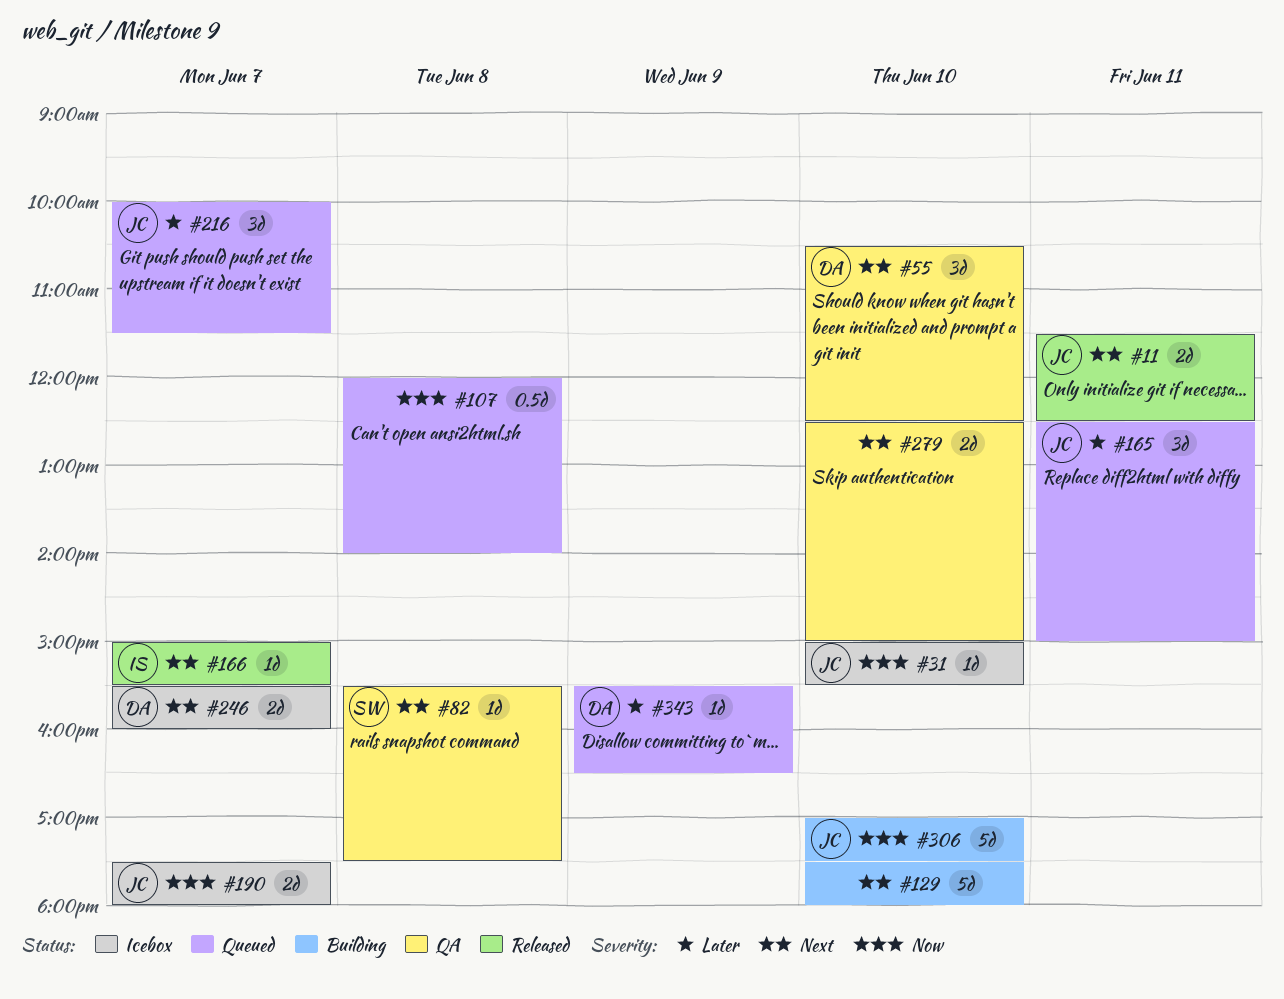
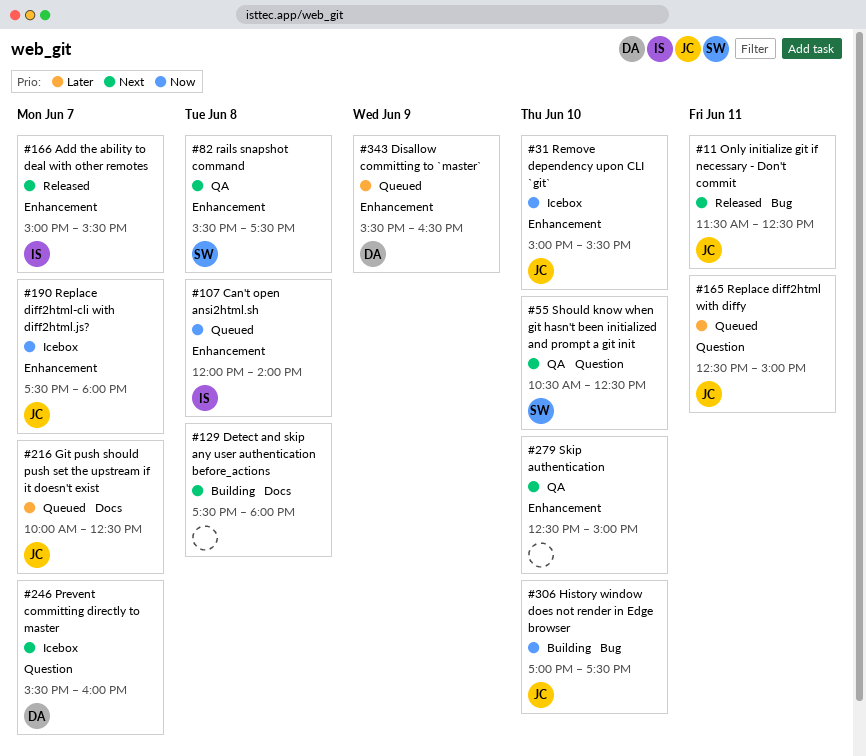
#55, owner: DA -> SW
#107, owner: none -> IS
#129, day: Jun 10 -> Jun 8
#216, ends: 11:30 -> 12:30

